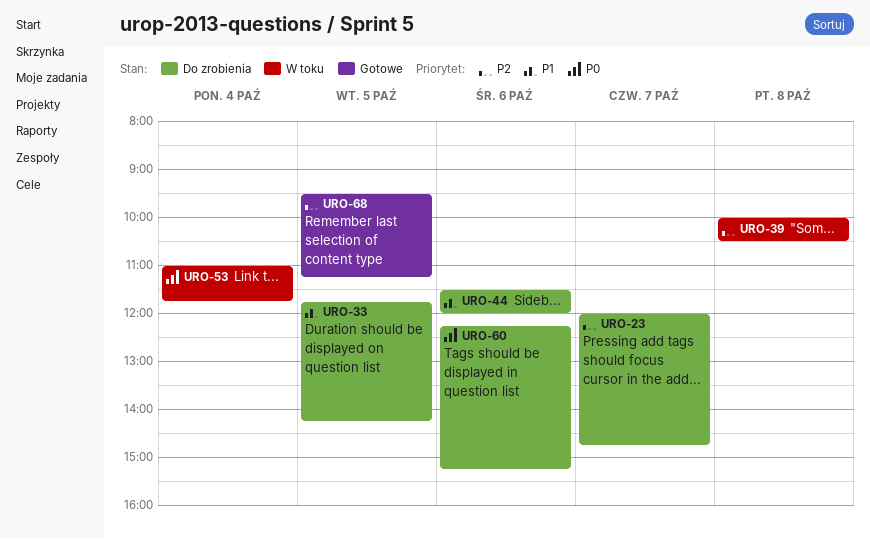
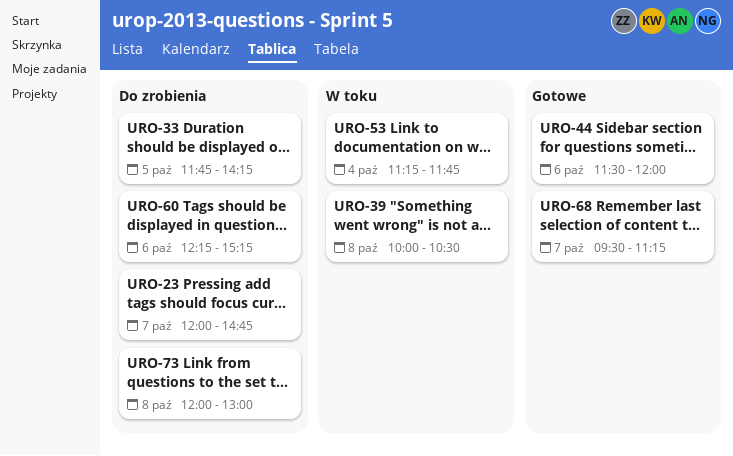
URO-44, status: Do zrobienia -> Gotowe
URO-53, begins: 11:00 -> 11:15
URO-68, day: Oct 5 -> Oct 7
URO-73: none -> present

